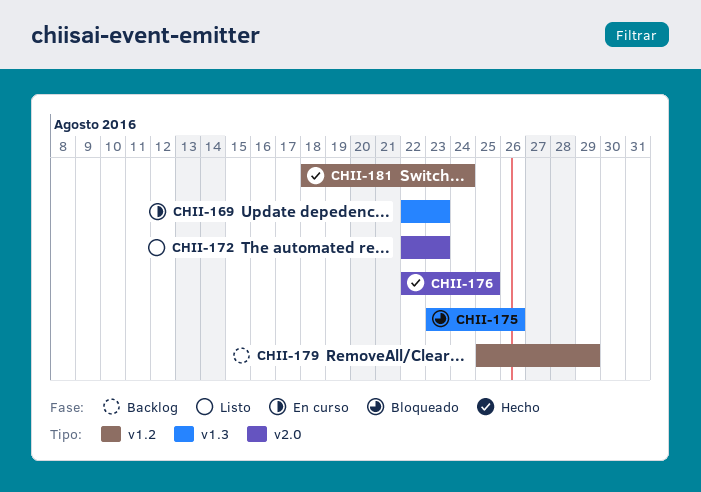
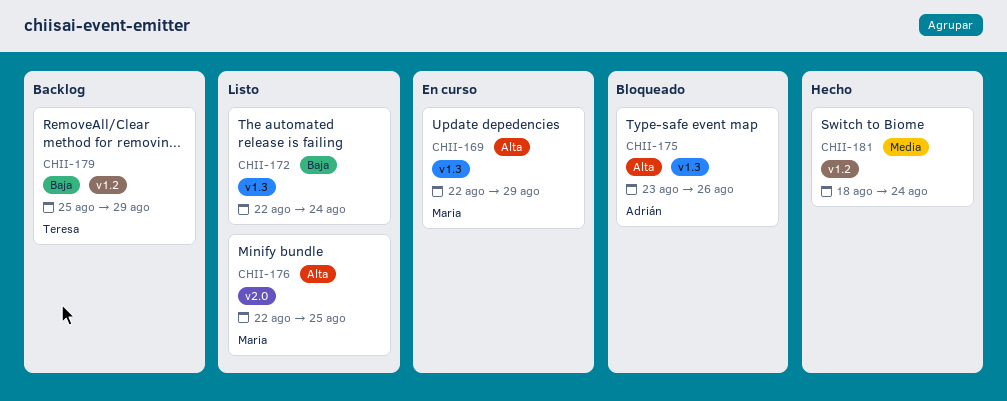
CHII-169, due: Aug 23 -> Aug 29
CHII-172, label: v2.0 -> v1.3
CHII-172, due: Aug 23 -> Aug 24
CHII-176, status: Hecho -> Listo

